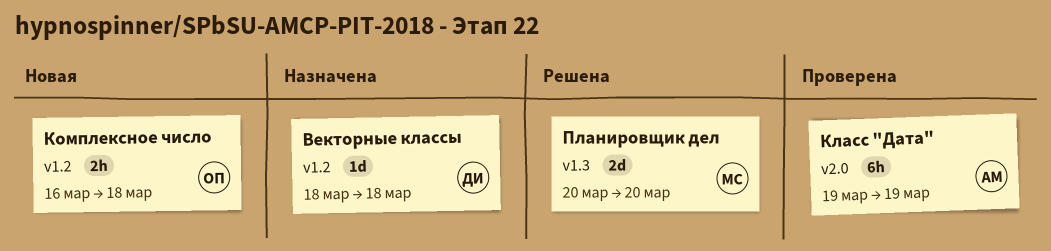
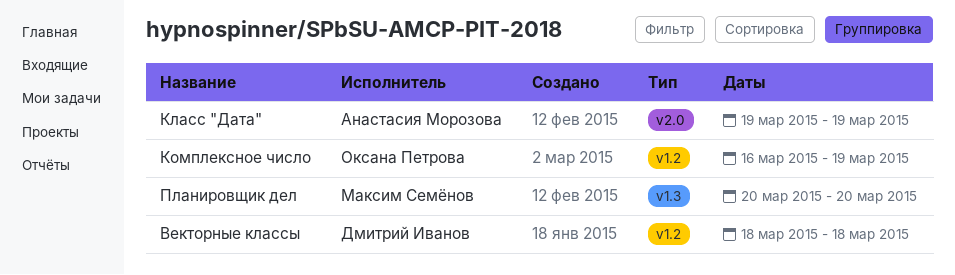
Комплексное число, due: Mar 18 -> Mar 19

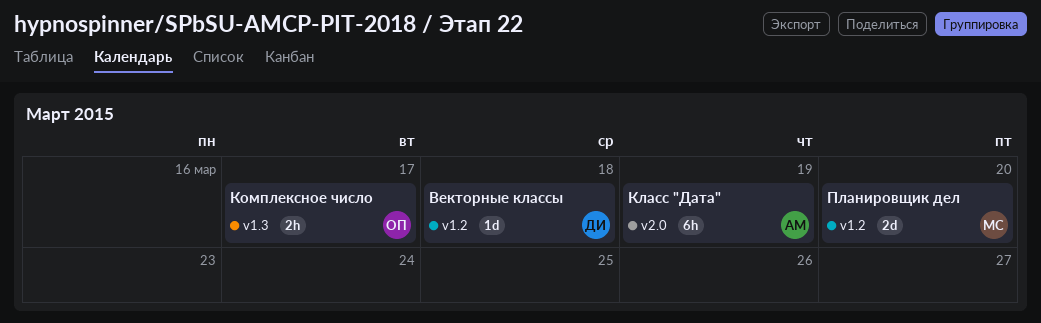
Комплексное число, label: v1.2 -> v1.3
Комплексное число, due: Mar 19 -> Mar 17
Планировщик дел, label: v1.3 -> v1.2

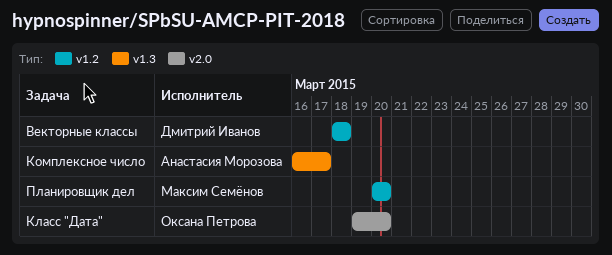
Класс "Дата", owner: Анастасия Морозова -> Оксана Петрова
Класс "Дата", due: Mar 19 -> Mar 20
Комплексное число, owner: Оксана Петрова -> Анастасия Морозова

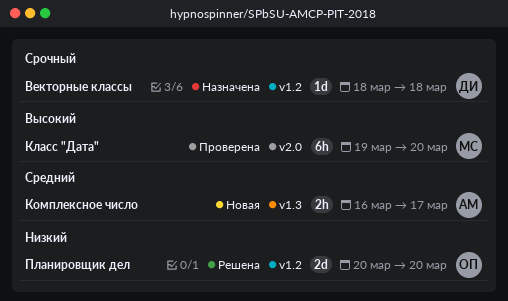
Класс "Дата", owner: Оксана Петрова -> Максим Семёнов
Планировщик дел, owner: Максим Семёнов -> Оксана Петрова

